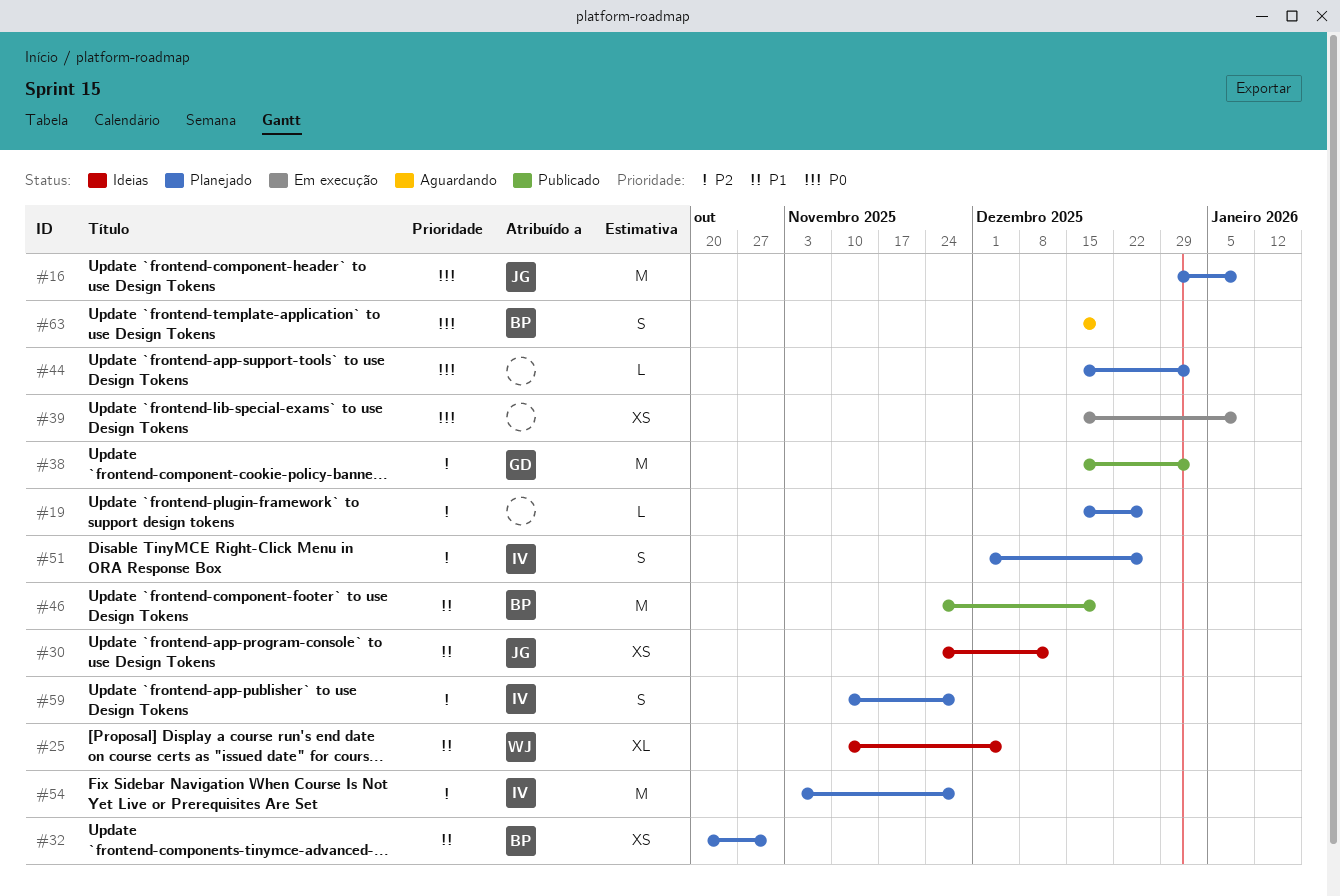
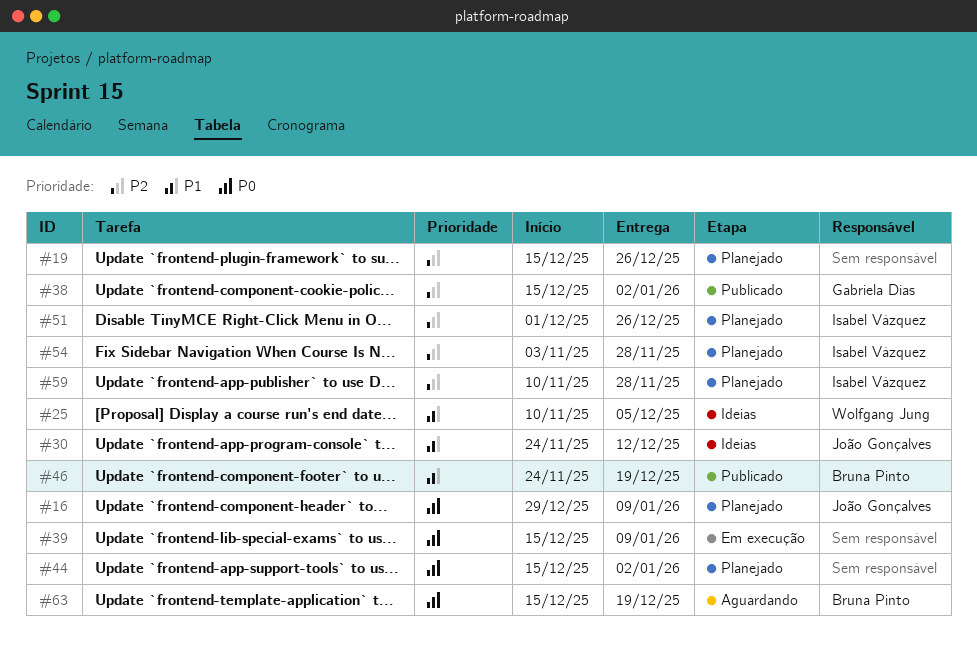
#32: present -> none

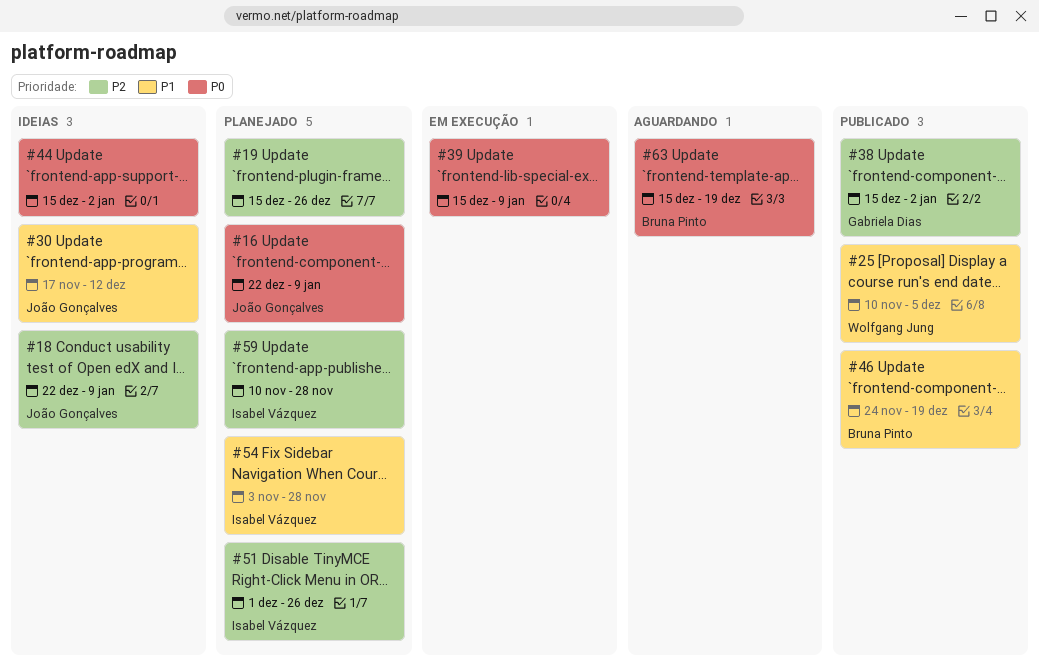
#16, start: Dec 29 -> Dec 22
#18: none -> present
#25, status: Ideias -> Publicado
#30, start: Nov 24 -> Nov 17
#44, status: Planejado -> Ideias
#54, priority: P2 -> P1

